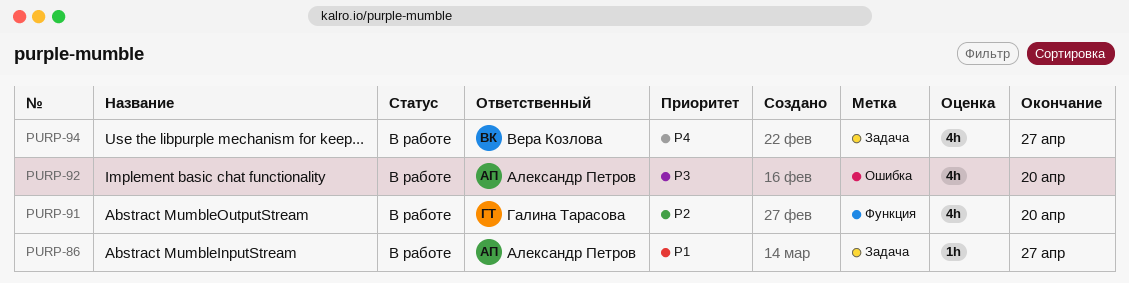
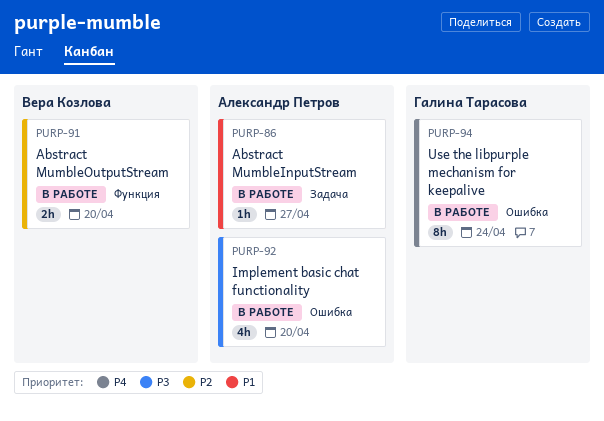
PURP-91, owner: Галина Тарасова -> Вера Козлова
PURP-91, estimate: 4h -> 2h
PURP-94, owner: Вера Козлова -> Галина Тарасова
PURP-94, label: Задача -> Ошибка
PURP-94, estimate: 4h -> 8h
PURP-94, due: Apr 27 -> Apr 24

